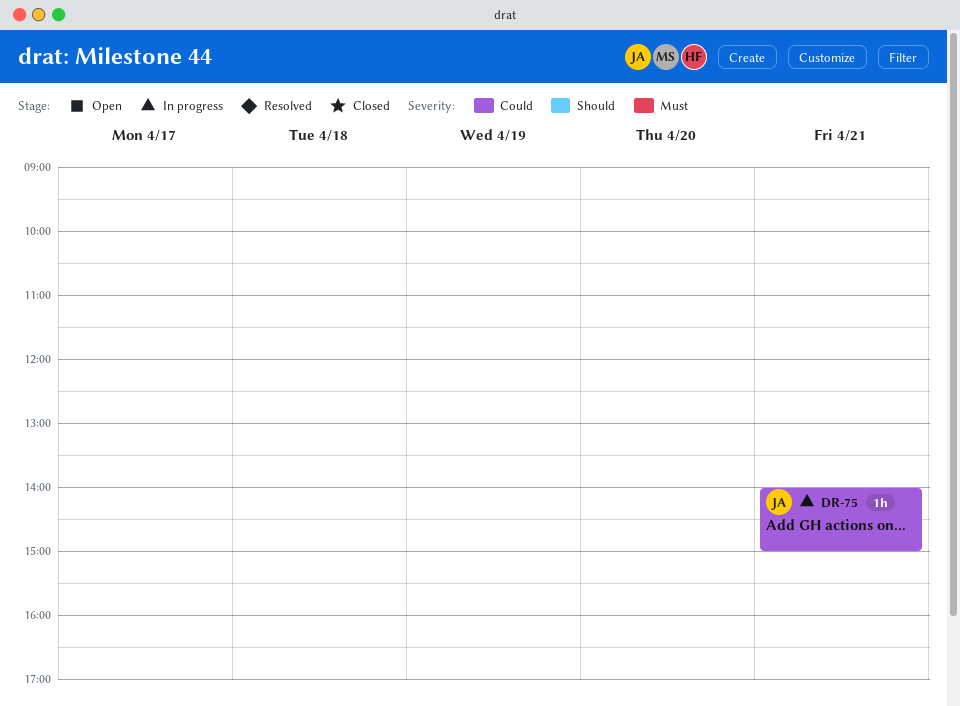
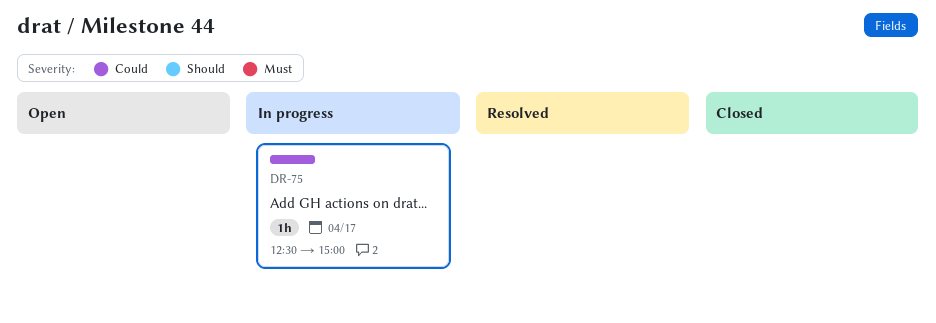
DR-75, day: Apr 21 -> Apr 17
DR-75, begins: 14:00 -> 12:30

